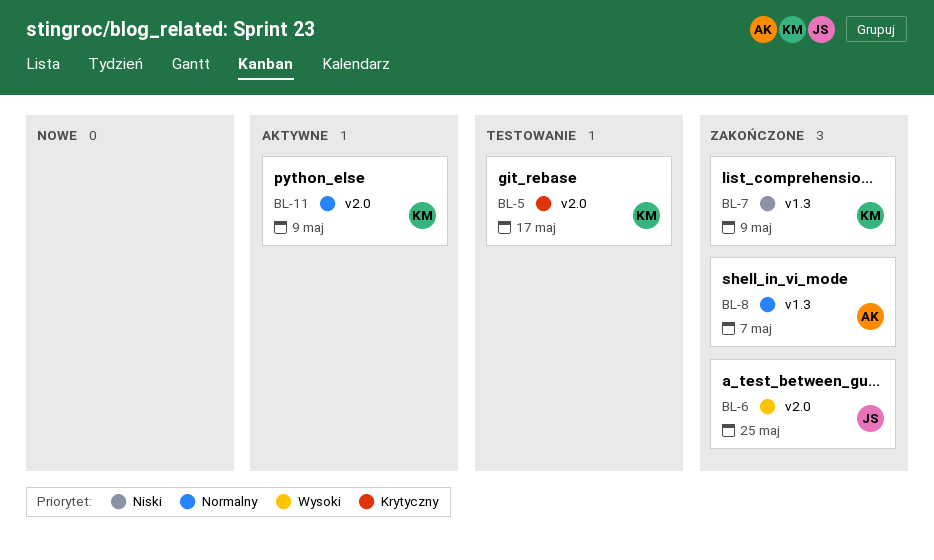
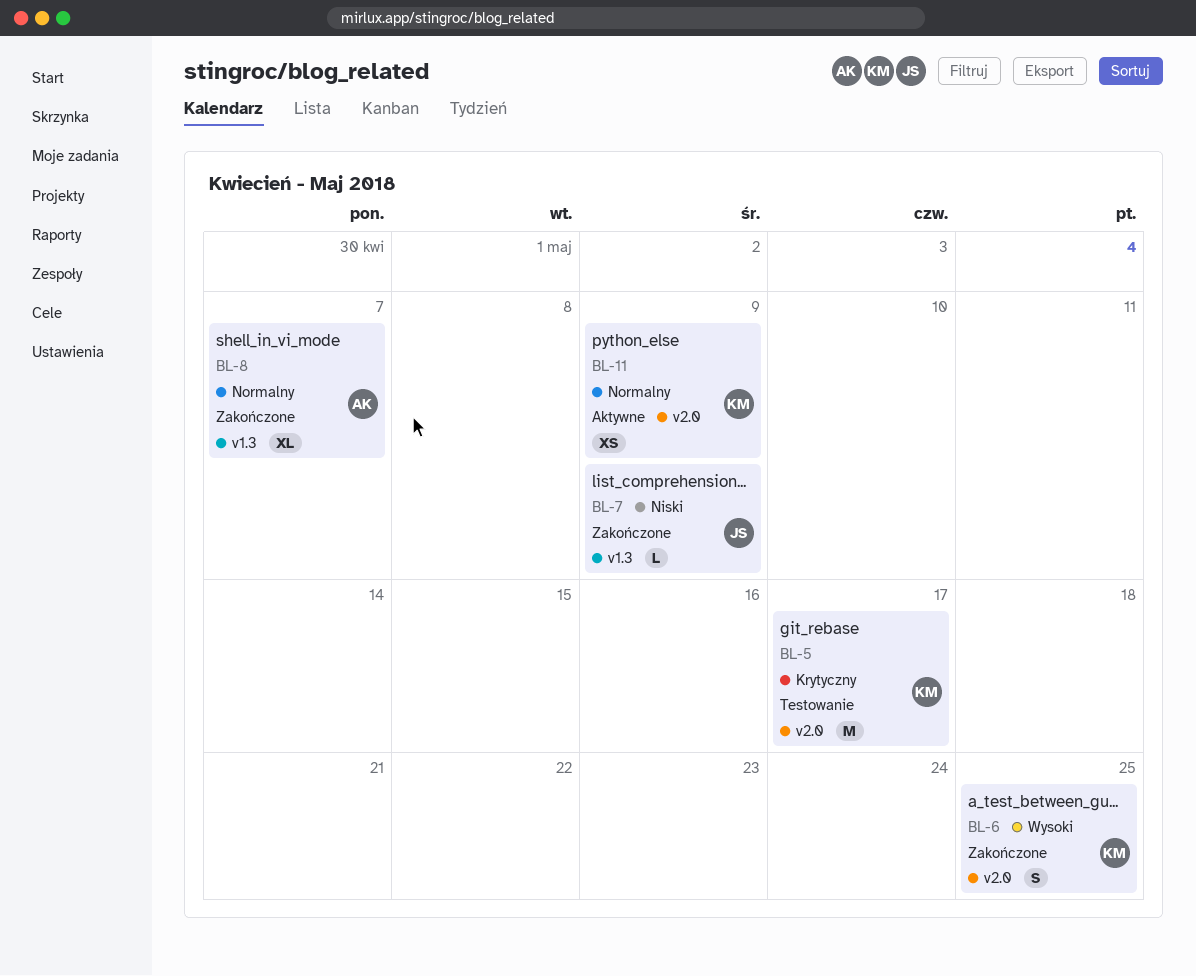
BL-6, owner: JS -> KM
BL-7, owner: KM -> JS

